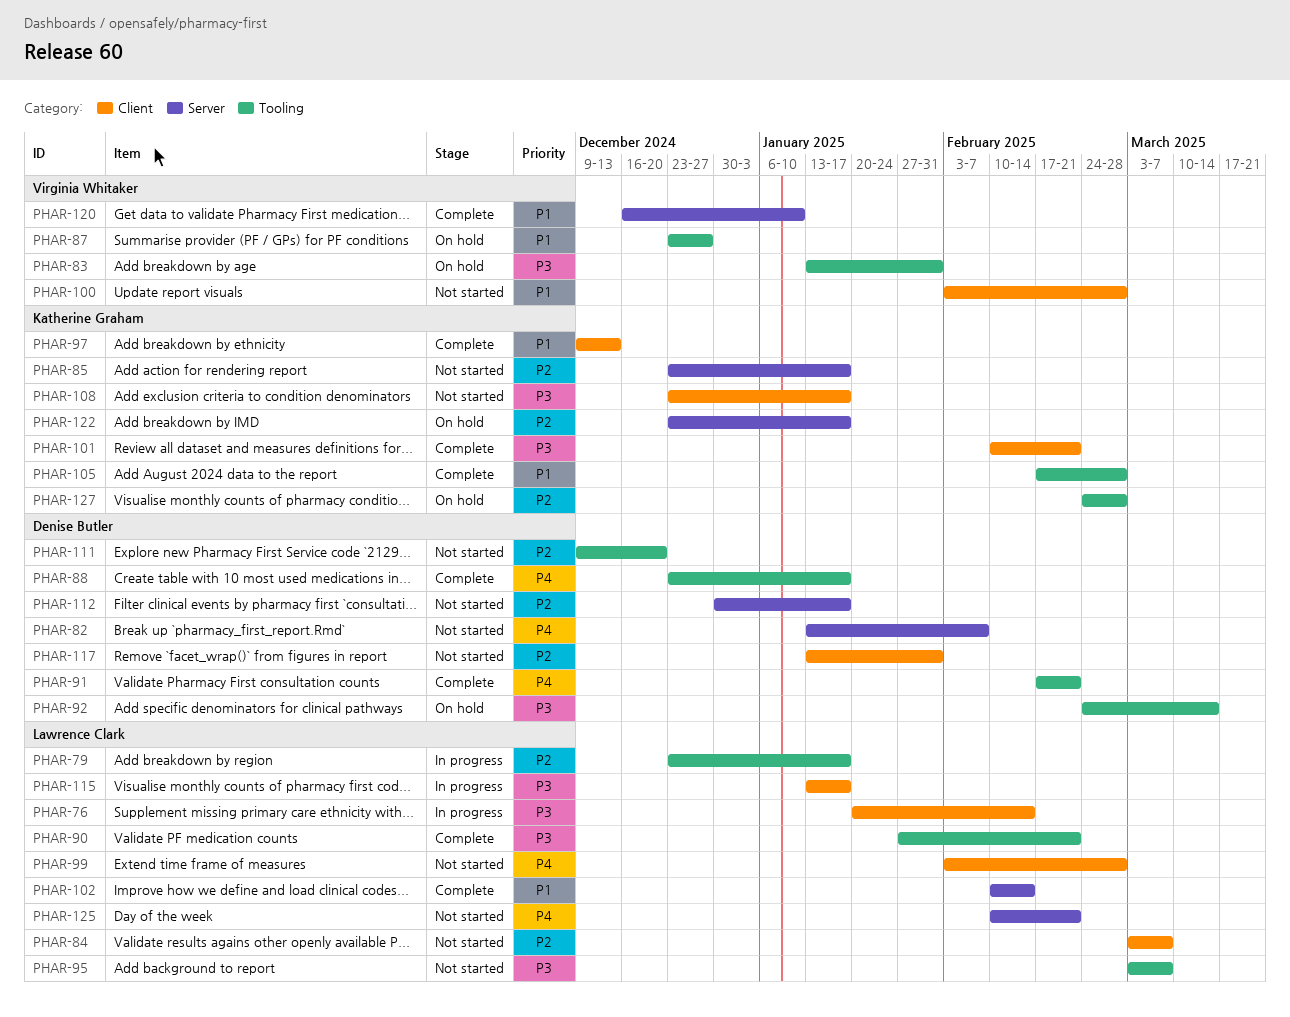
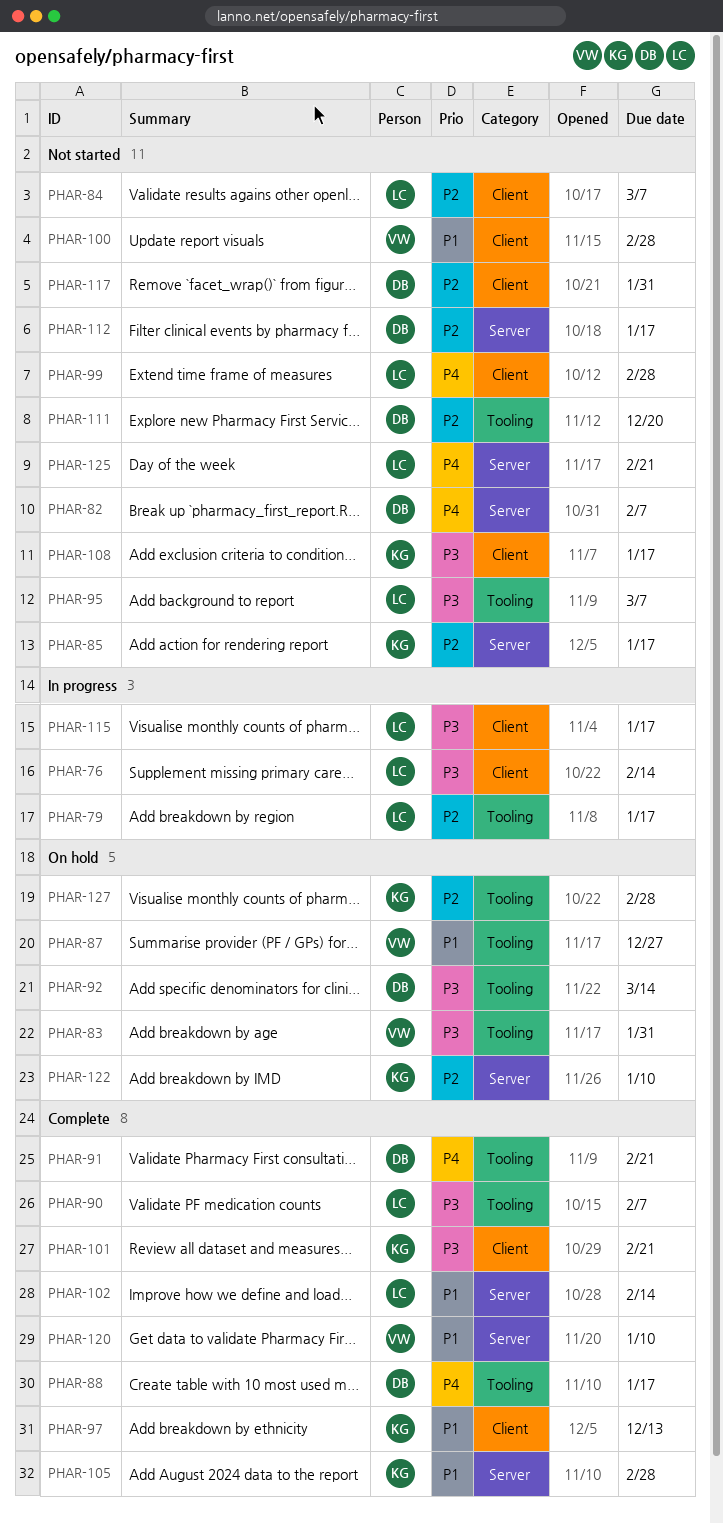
PHAR-90, due: Feb 21 -> Feb 7
PHAR-105, label: Tooling -> Server
PHAR-122, due: Jan 17 -> Jan 10

